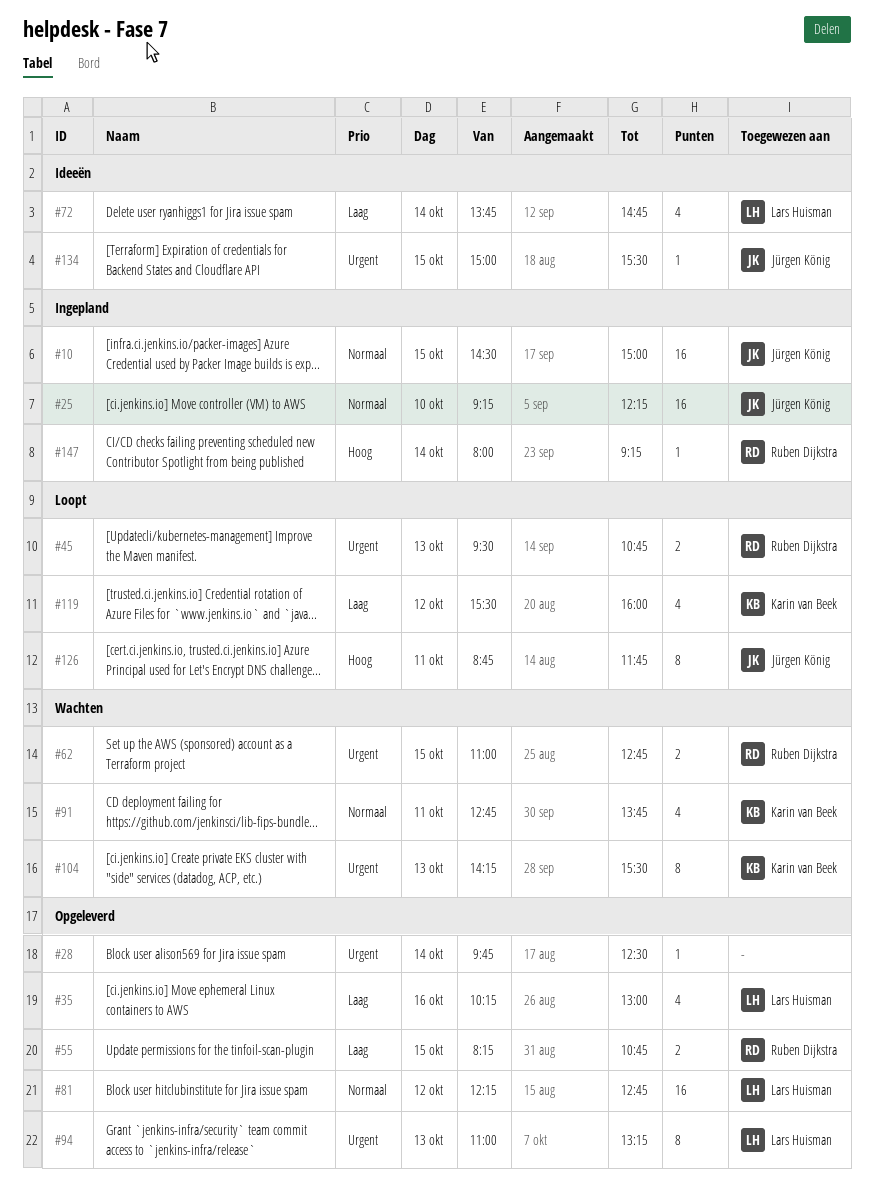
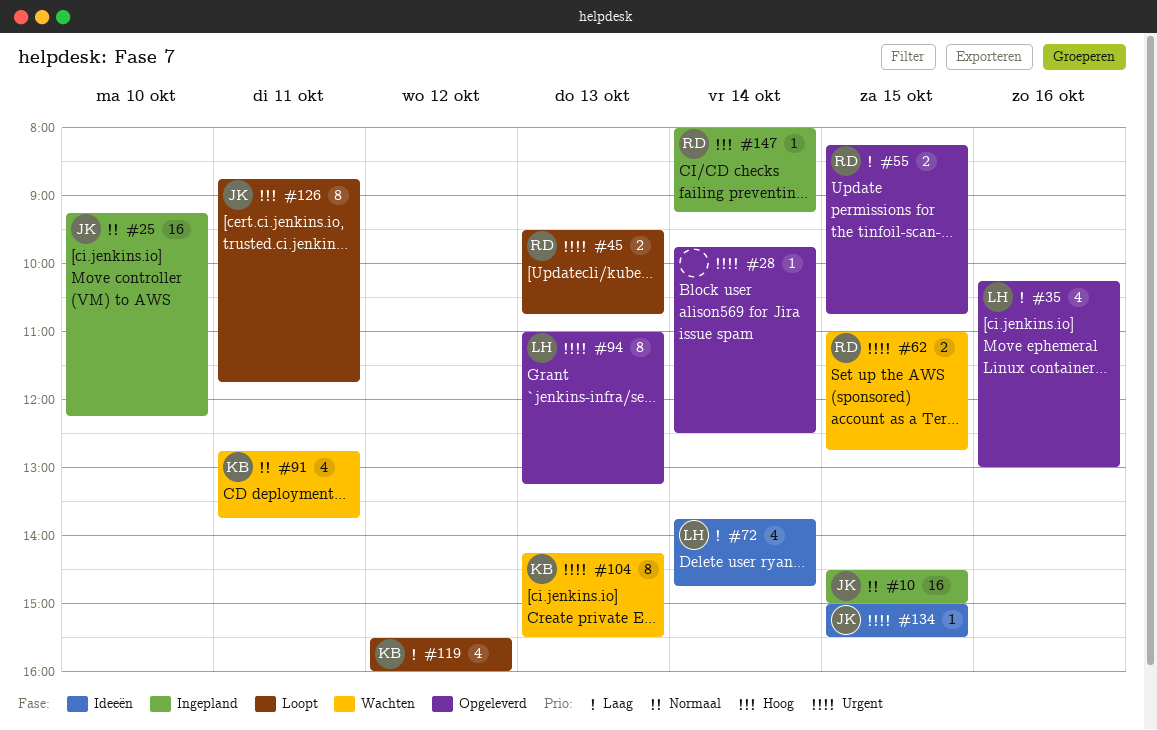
#81: present -> none

